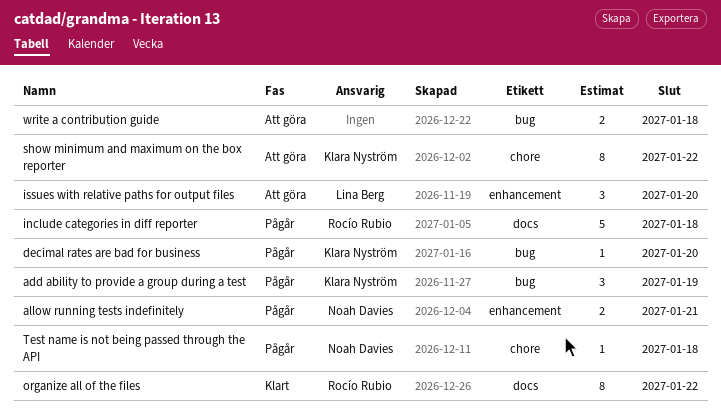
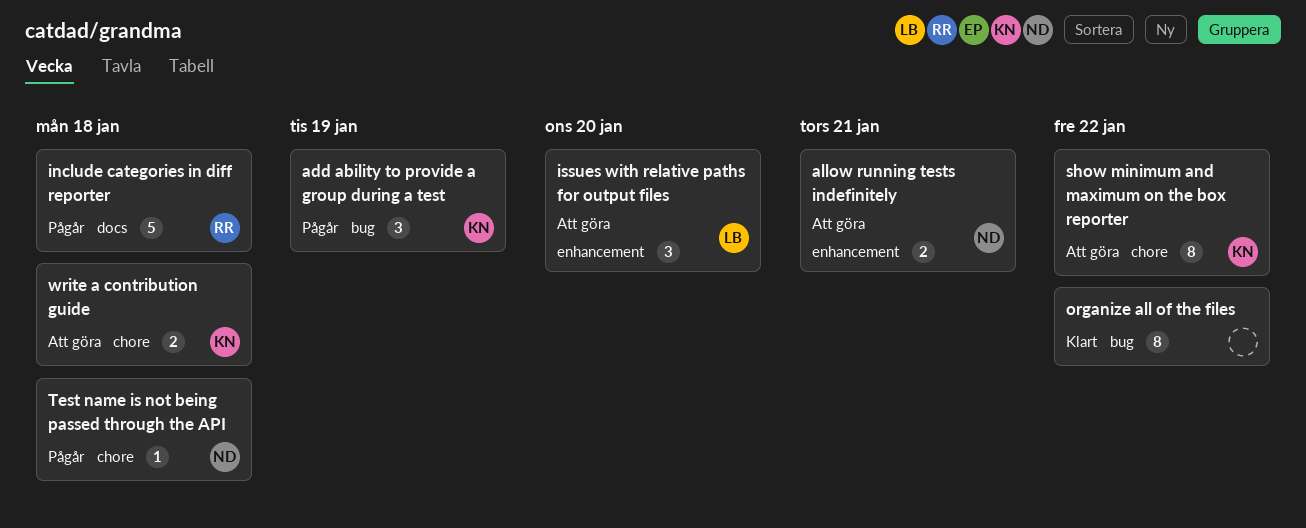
allow running tests indefinitely, status: Pågår -> Att göra
decimal rates are bad for business: present -> none
organize all of the files, owner: Rocío Rubio -> none
organize all of the files, label: docs -> bug
write a contribution guide, owner: none -> Klara Nyström
write a contribution guide, label: bug -> chore

